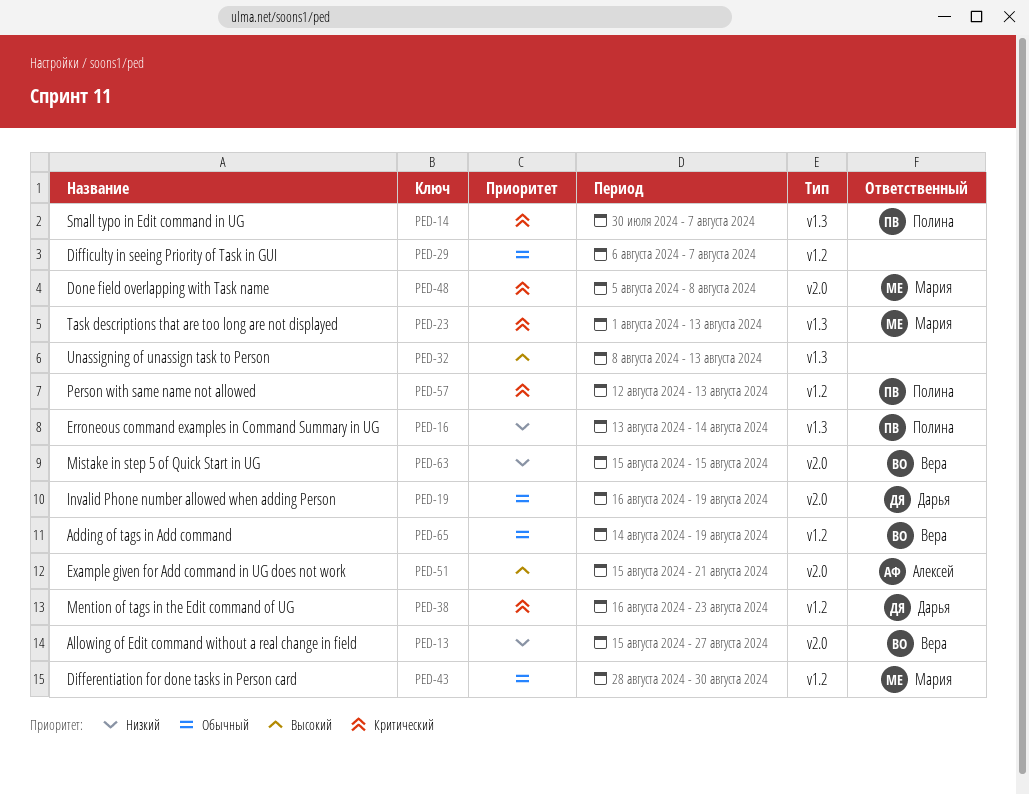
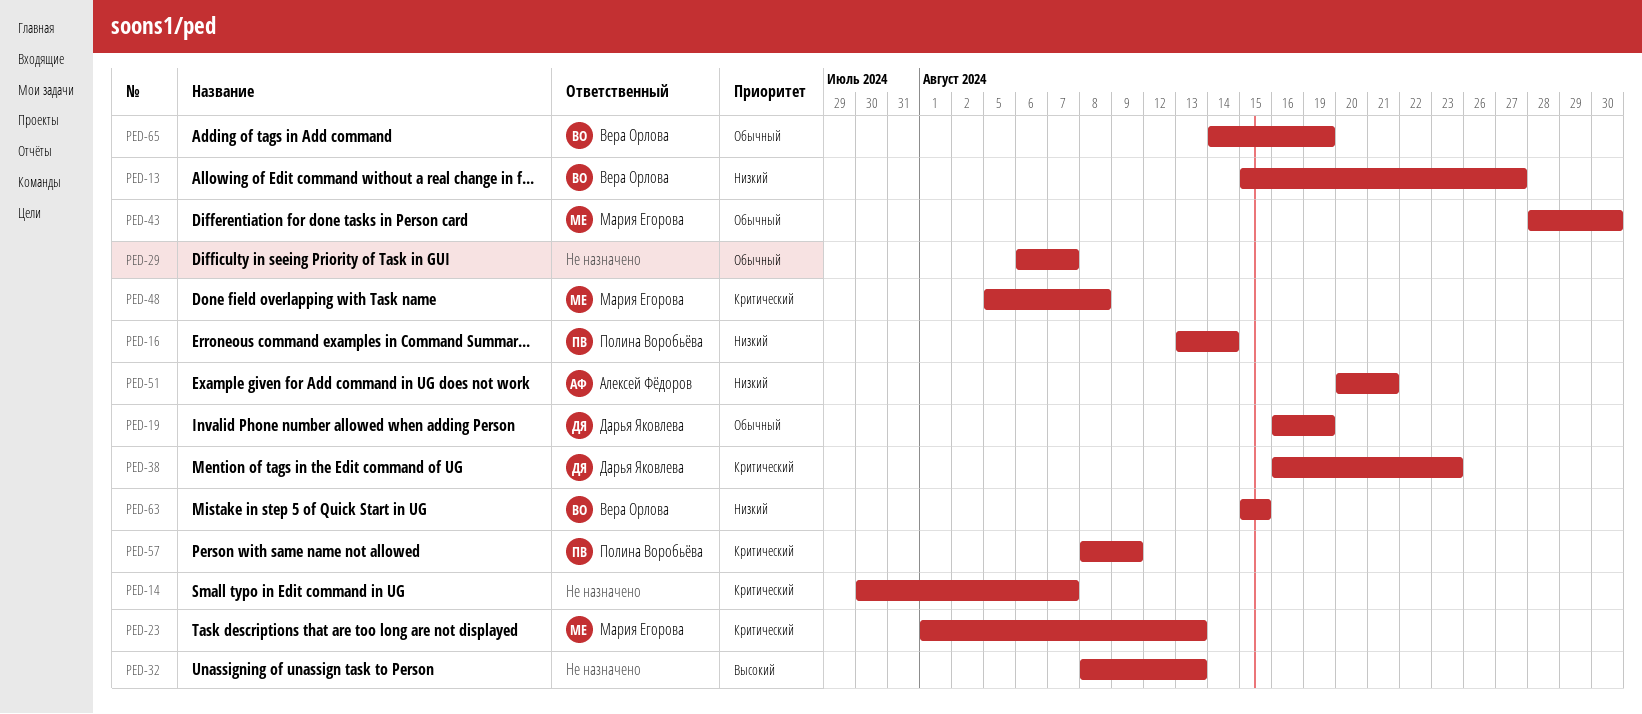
PED-14, owner: Полина Воробьёва -> none
PED-51, priority: Высокий -> Низкий
PED-51, start: Aug 15 -> Aug 20
PED-57, start: Aug 12 -> Aug 8
PED-57, due: Aug 13 -> Aug 9

